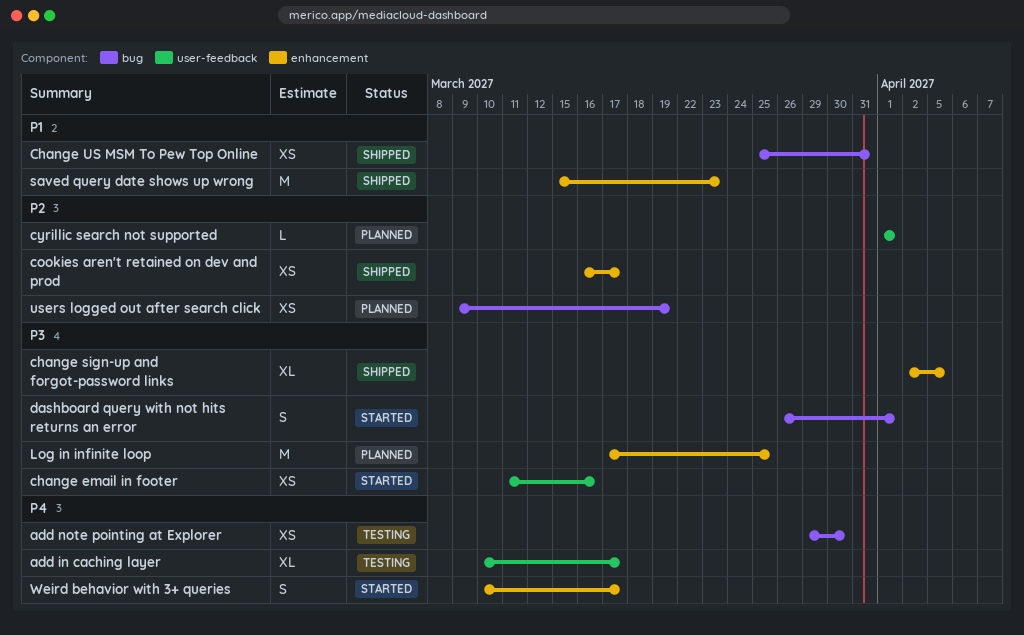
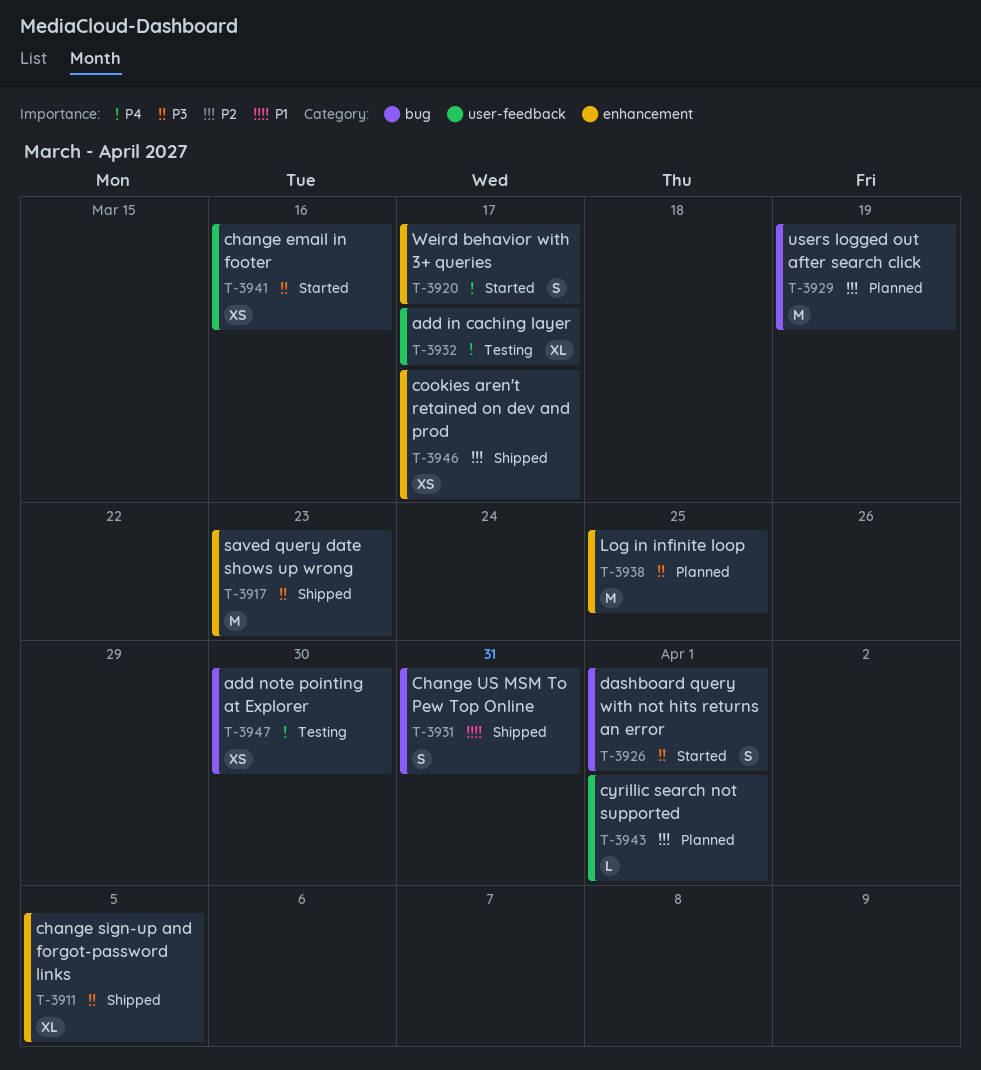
Change US MSM To Pew Top Online, estimate: XS -> S
saved query date shows up wrong, priority: P1 -> P3
users logged out after search click, estimate: XS -> M

